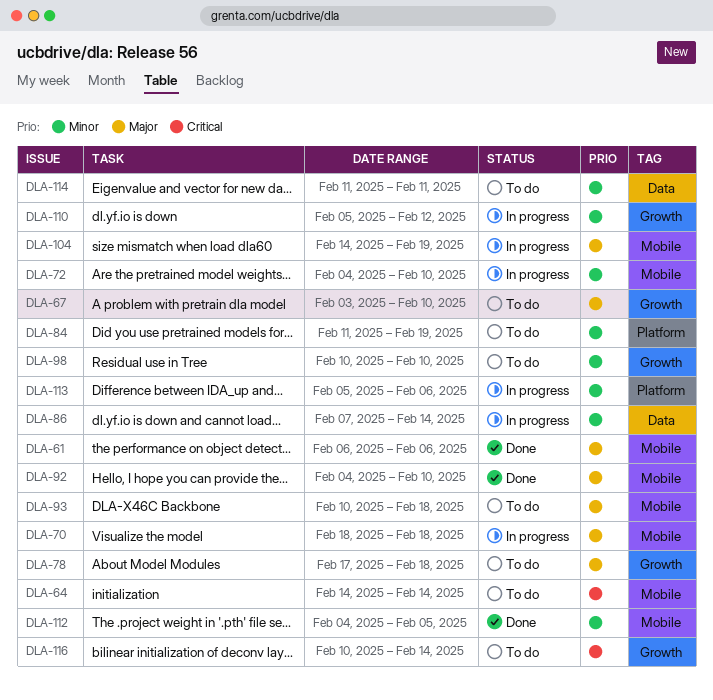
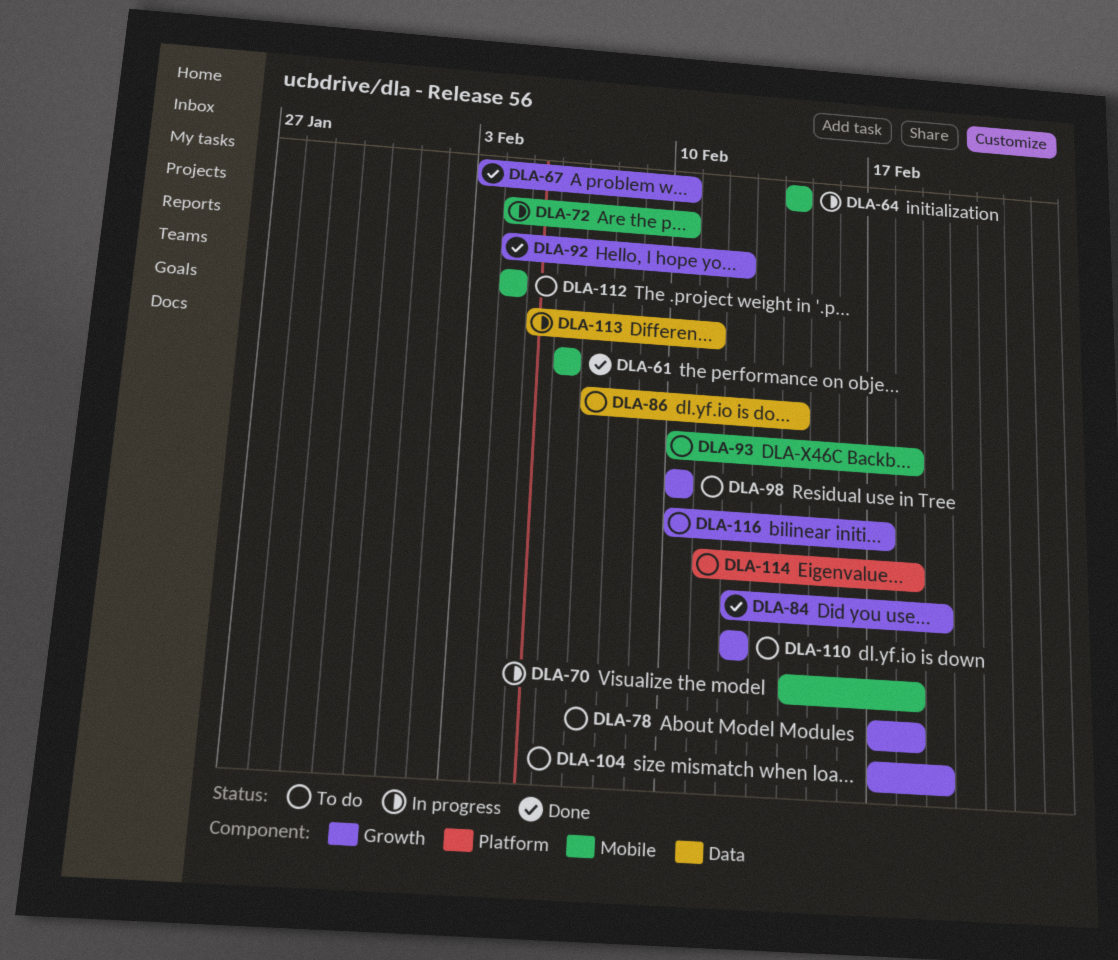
DLA-64, status: To do -> In progress
DLA-67, status: To do -> Done
DLA-70, start: Feb 18 -> Feb 14
DLA-84, status: To do -> Done
DLA-84, label: Platform -> Growth
DLA-84, start: Feb 11 -> Feb 12
DLA-86, status: In progress -> To do
DLA-92, label: Mobile -> Growth
DLA-92, due: Feb 10 -> Feb 12
DLA-104, status: In progress -> To do
DLA-104, label: Mobile -> Growth
DLA-104, start: Feb 14 -> Feb 17
DLA-110, status: In progress -> To do
DLA-110, start: Feb 5 -> Feb 12
DLA-112, status: Done -> To do
DLA-112, due: Feb 5 -> Feb 4
DLA-113, label: Platform -> Data
DLA-113, due: Feb 6 -> Feb 11
DLA-114, label: Data -> Platform
DLA-114, due: Feb 11 -> Feb 18
DLA-116, due: Feb 14 -> Feb 17

